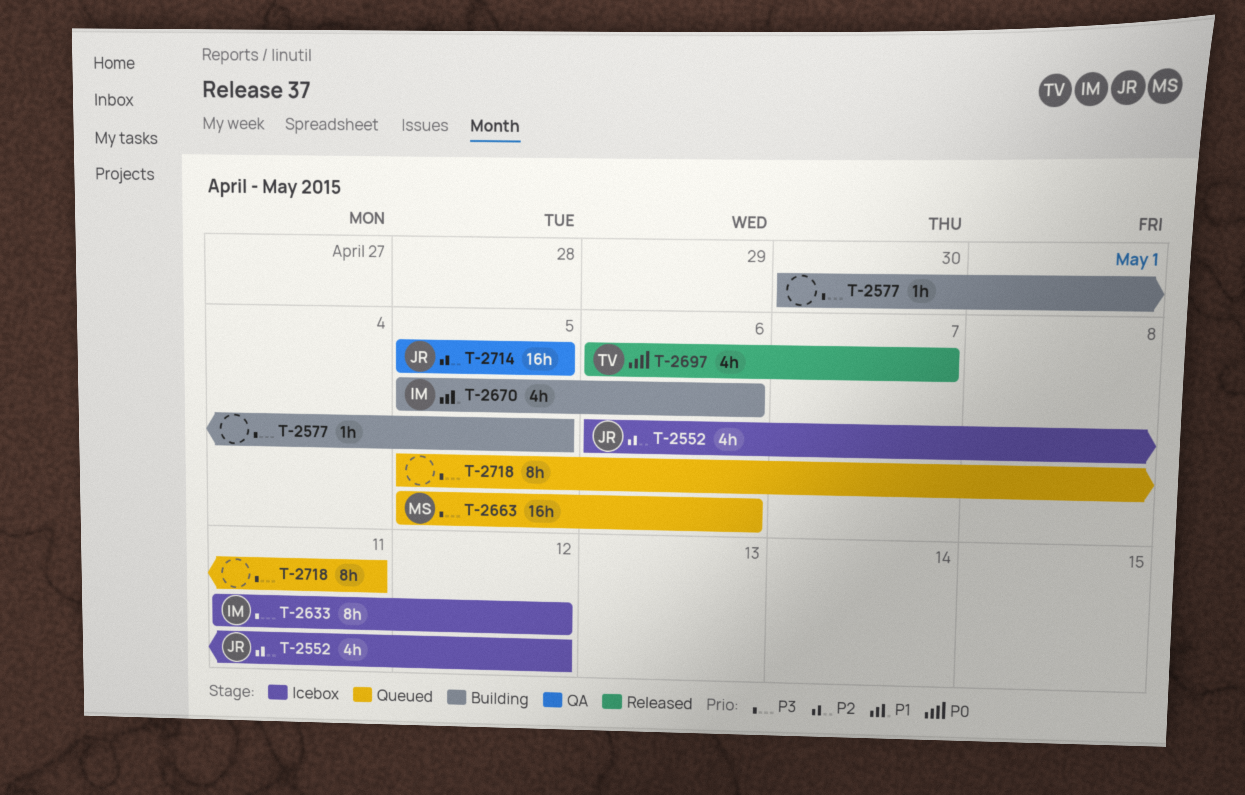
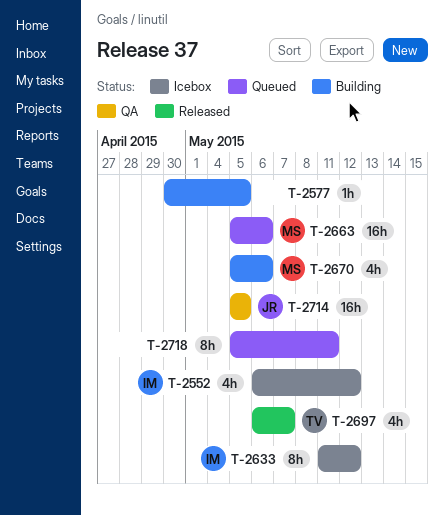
T-2552, owner: JR -> IM
T-2670, owner: IM -> MS

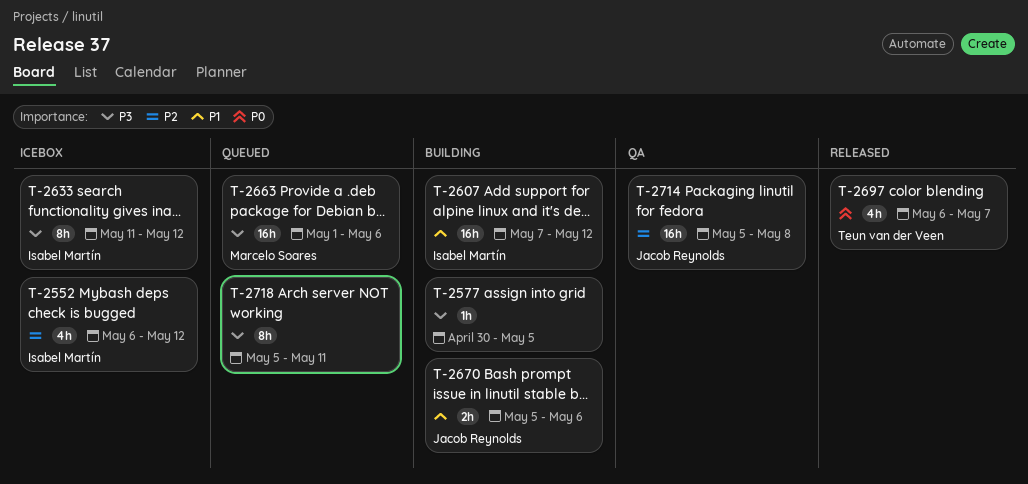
T-2607: none -> present
T-2663, start: May 5 -> May 1
T-2670, owner: Marcelo Soares -> Jacob Reynolds
T-2670, estimate: 4h -> 2h
T-2714, due: May 5 -> May 8

